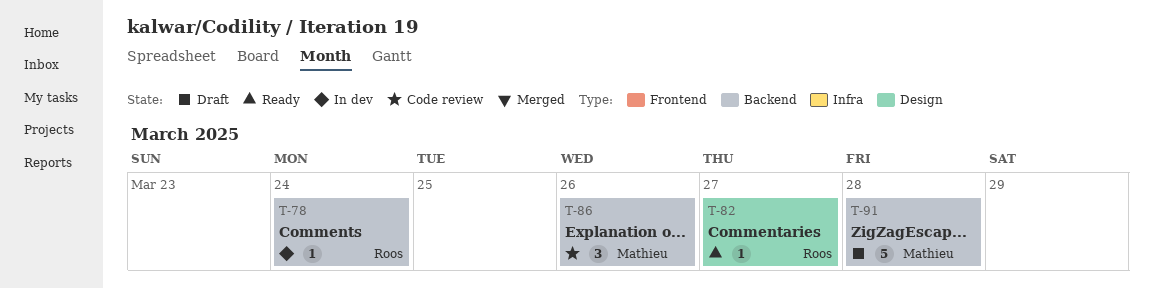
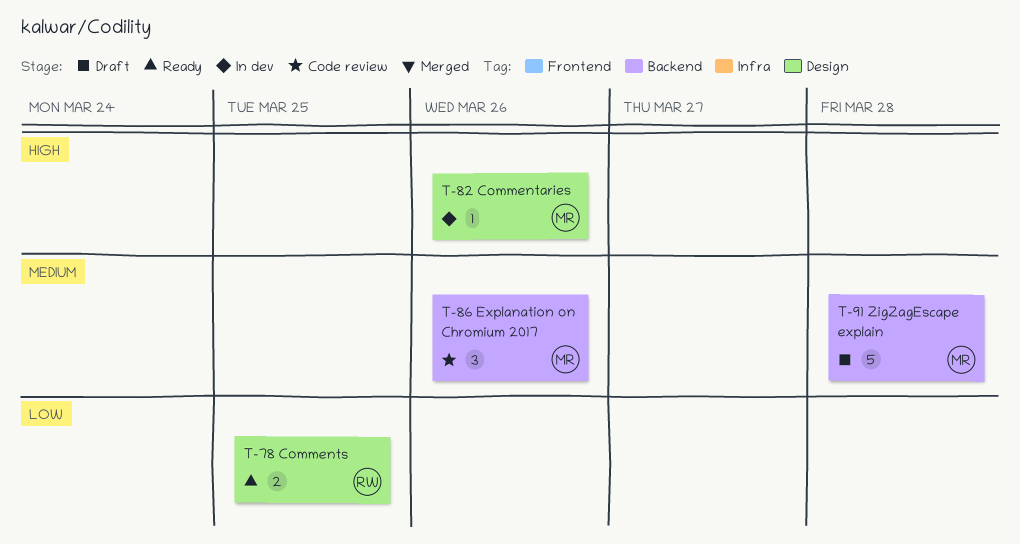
T-78, status: In dev -> Ready
T-78, label: Backend -> Design
T-78, estimate: 1 -> 2
T-78, due: Mar 24 -> Mar 25
T-82, status: Ready -> In dev
T-82, owner: Roos -> Mathieu
T-82, due: Mar 27 -> Mar 26

